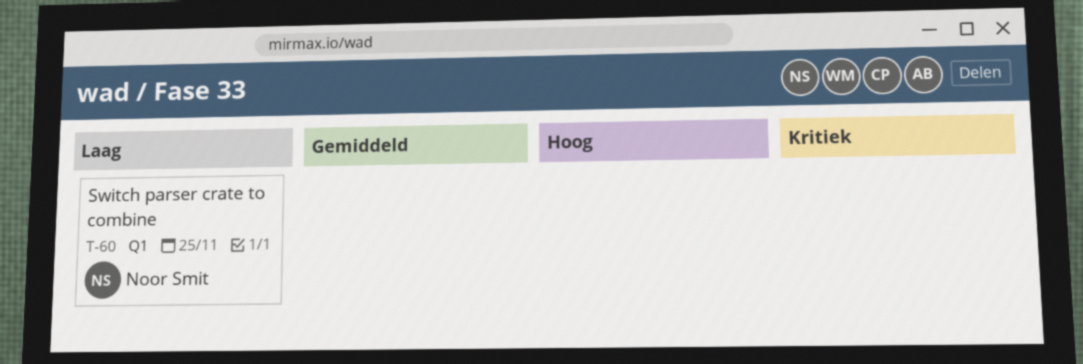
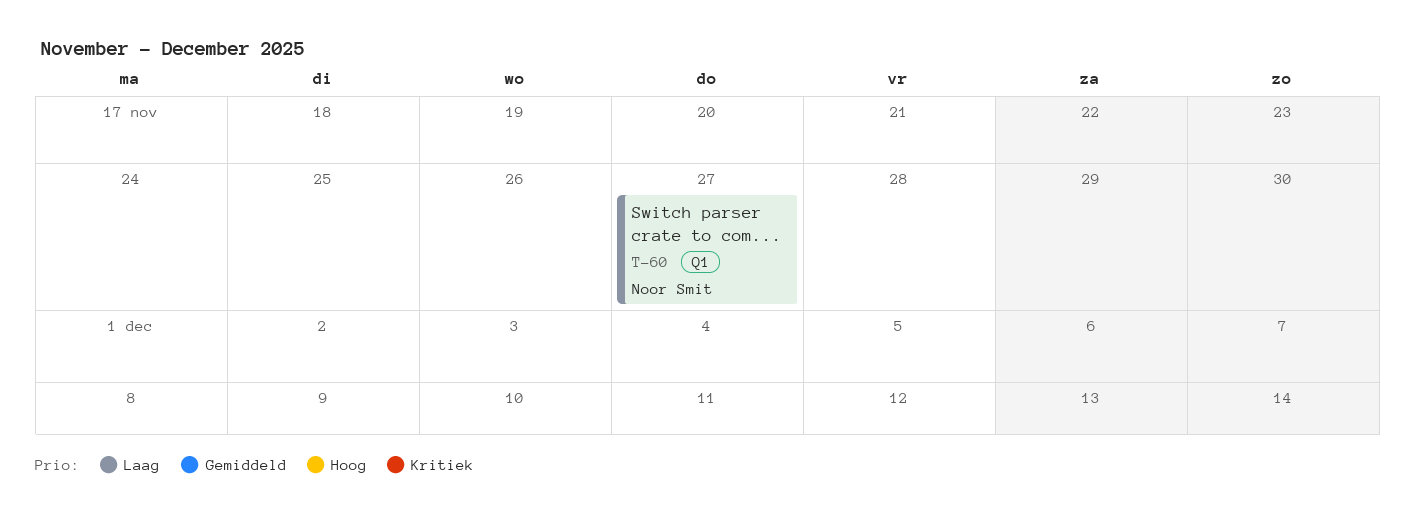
T-60, due: Nov 25 -> Nov 27

